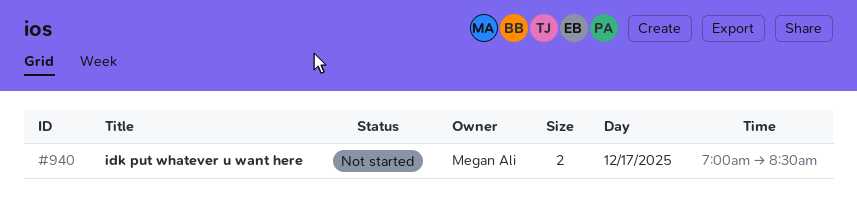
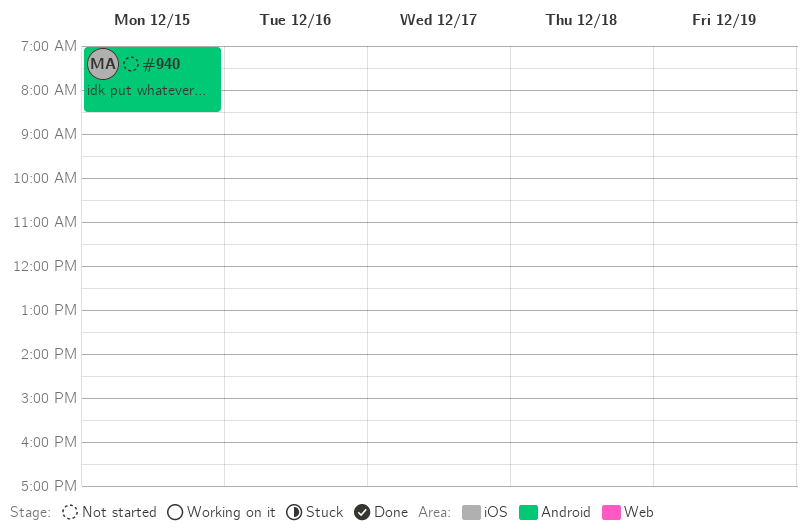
#940, day: Dec 17 -> Dec 15

